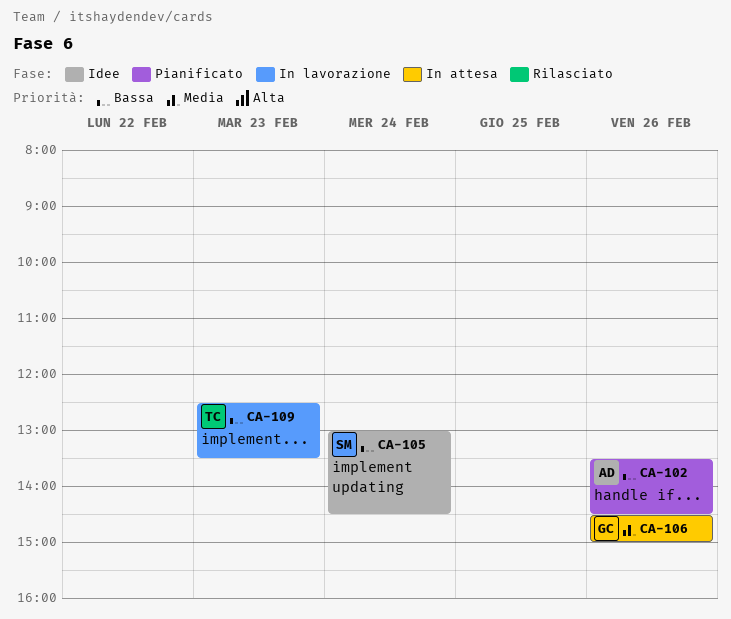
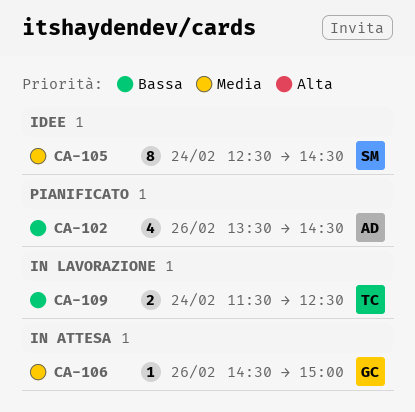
CA-105, priority: Bassa -> Media
CA-105, begins: 13:00 -> 12:30
CA-109, day: Feb 23 -> Feb 24
CA-109, begins: 12:30 -> 11:30
CA-109, ends: 13:30 -> 12:30

